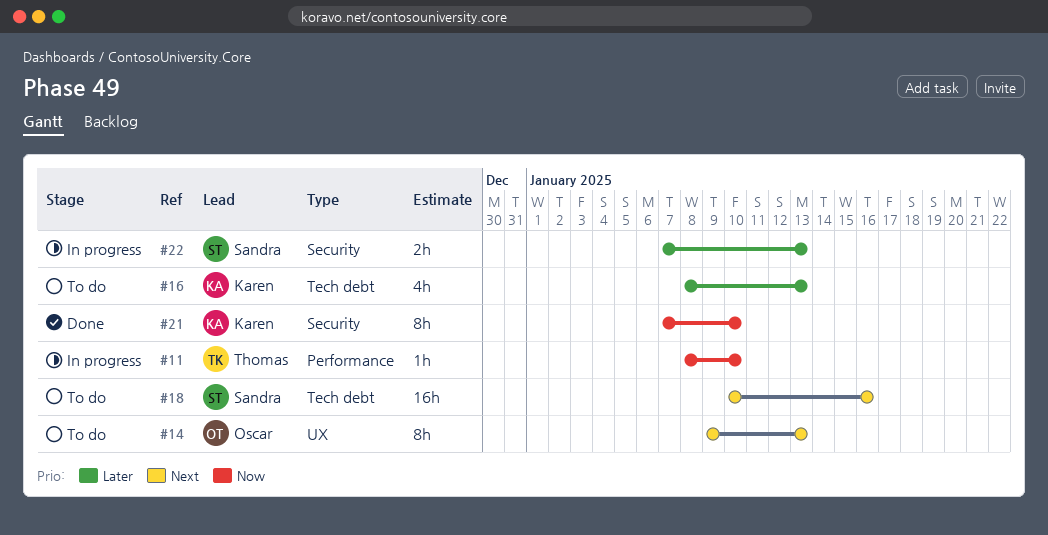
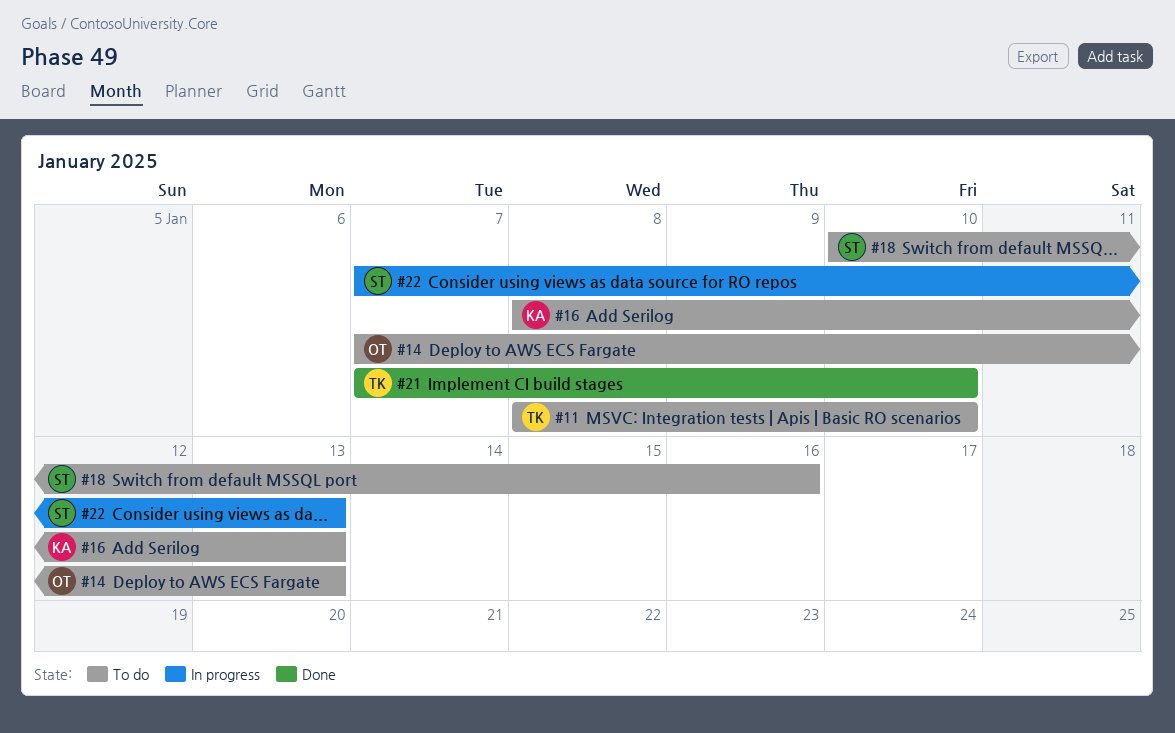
#11, status: In progress -> To do
#14, start: Jan 9 -> Jan 7
#21, owner: Karen -> Thomas

